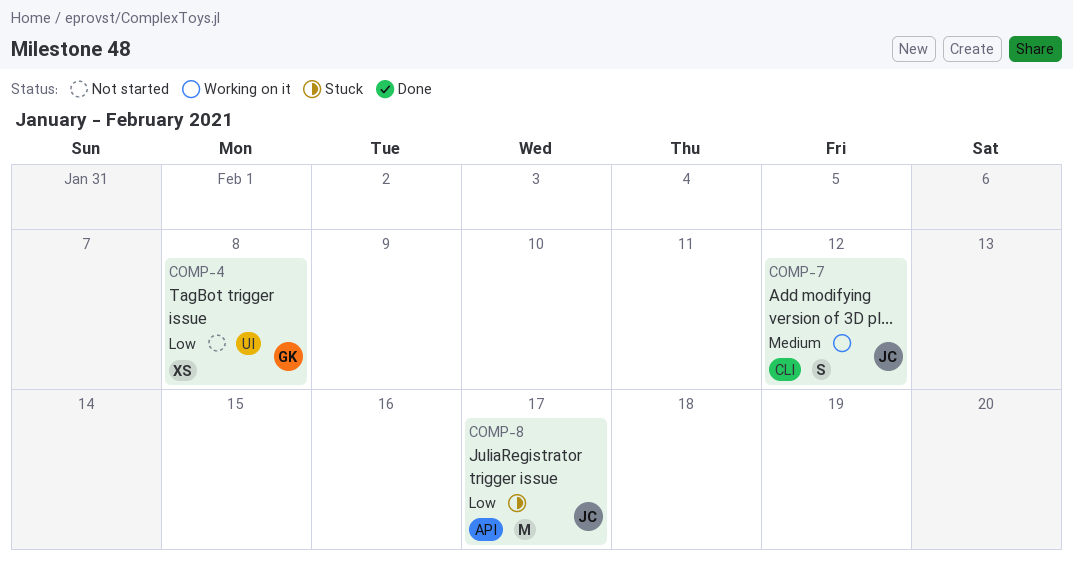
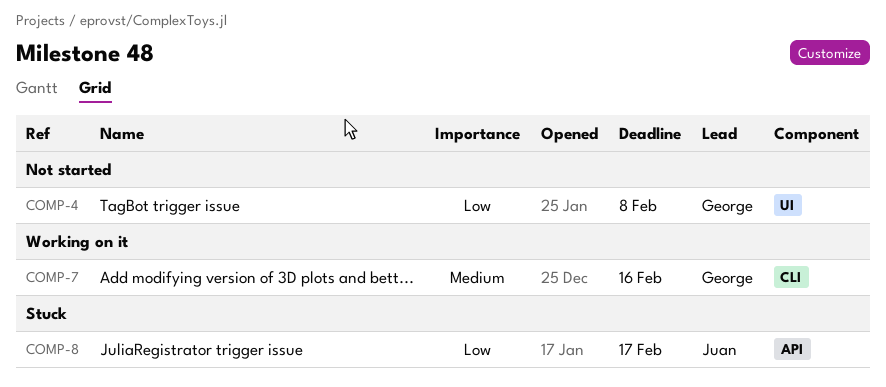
COMP-7, owner: Juan -> George
COMP-7, due: Feb 12 -> Feb 16

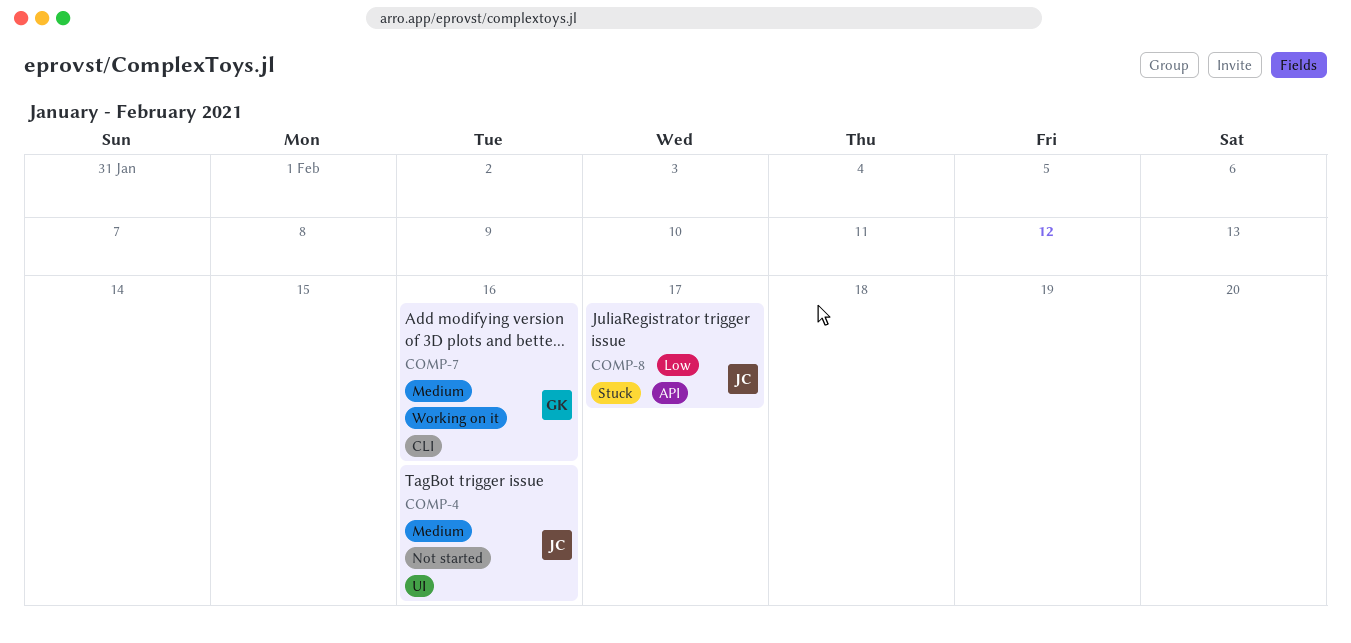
COMP-4, owner: George -> Juan
COMP-4, priority: Low -> Medium
COMP-4, due: Feb 8 -> Feb 16

